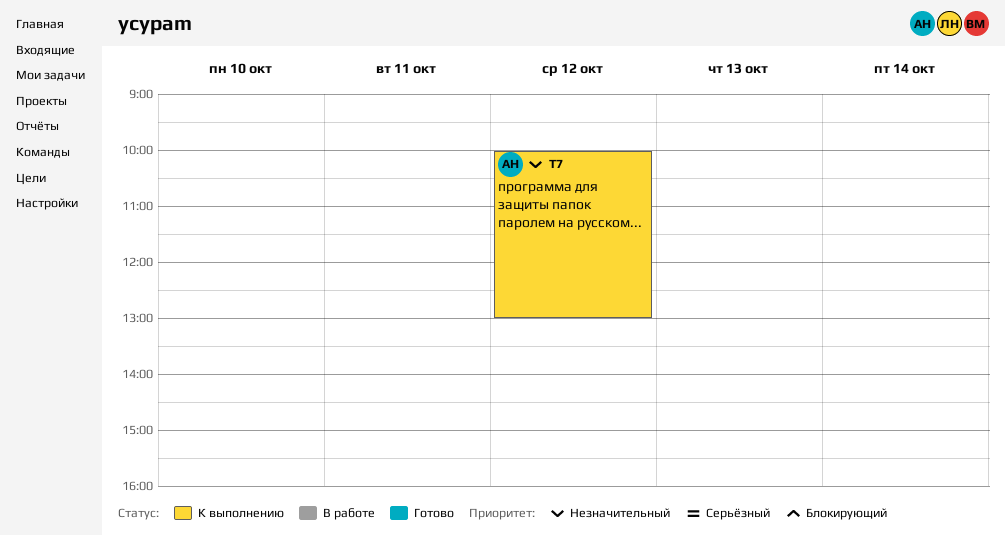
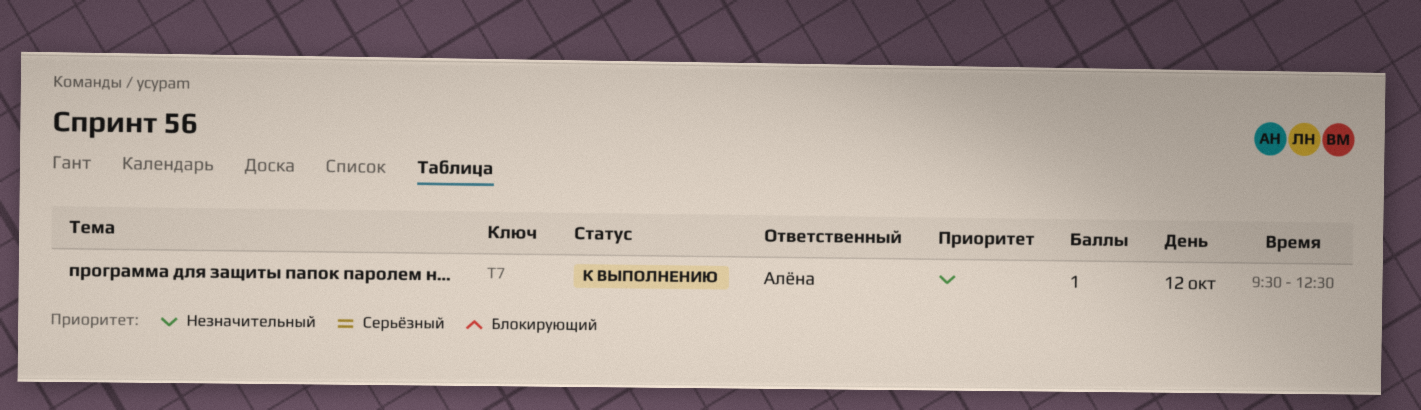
T7, begins: 10:00 -> 09:30
T7, ends: 13:00 -> 12:30

